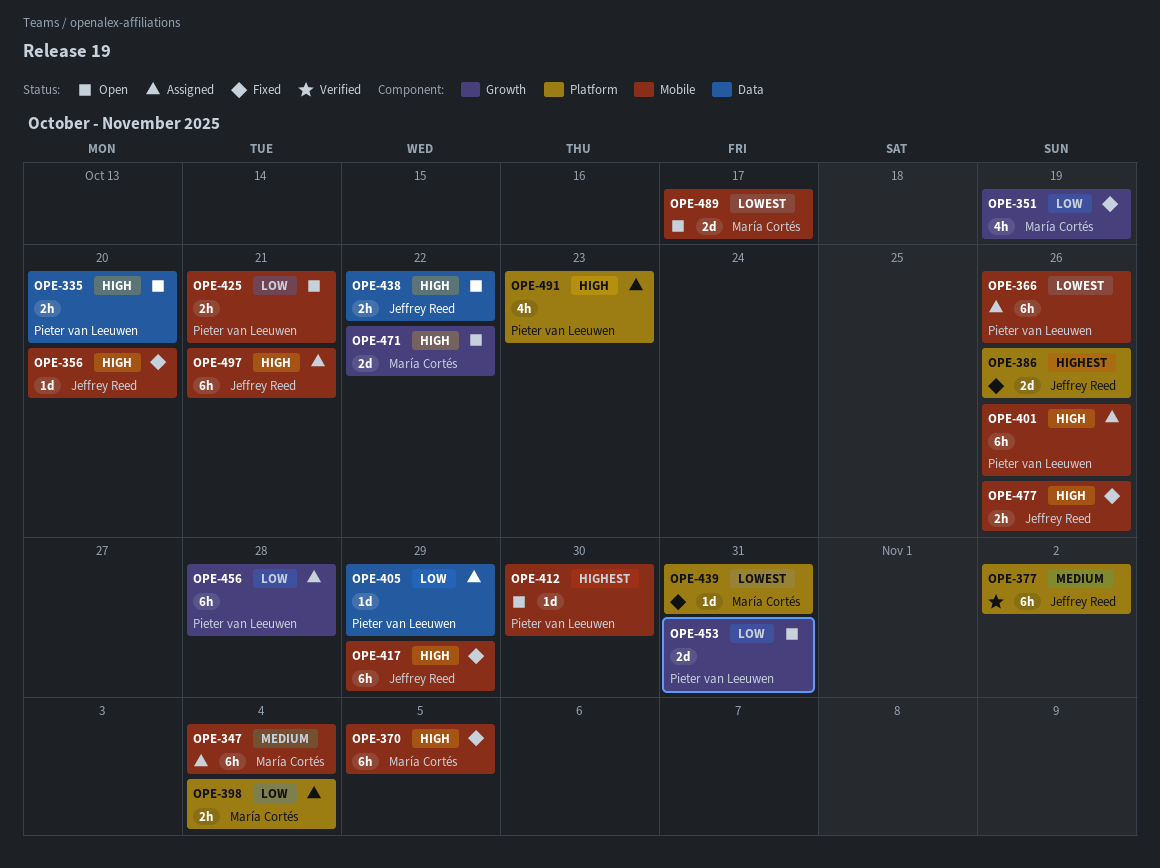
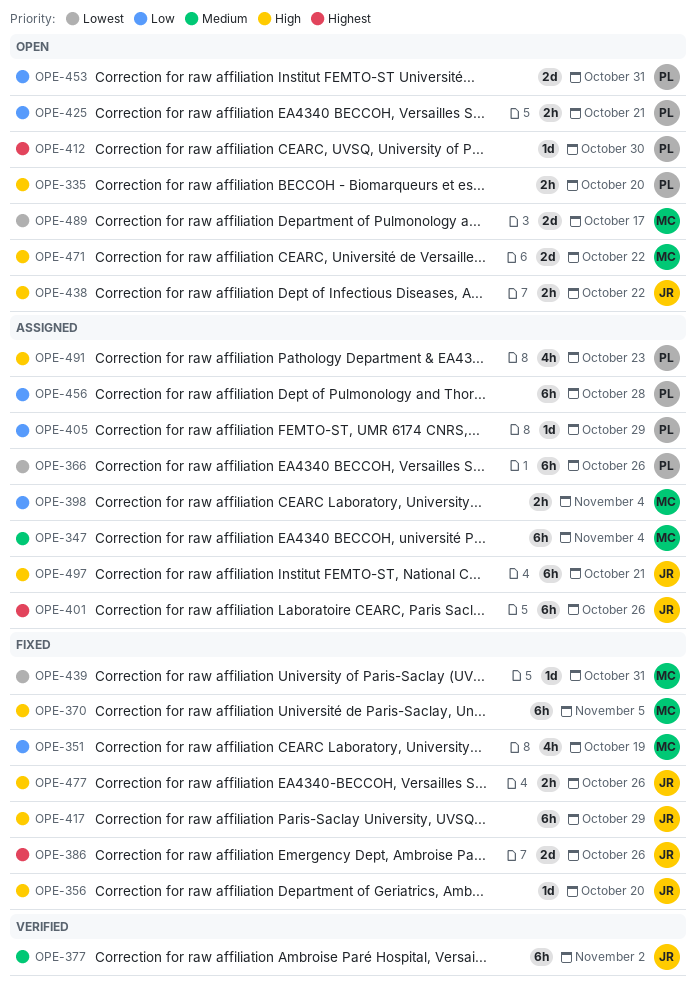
OPE-401, owner: Pieter van Leeuwen -> Jeffrey Reed
OPE-401, priority: High -> Highest

